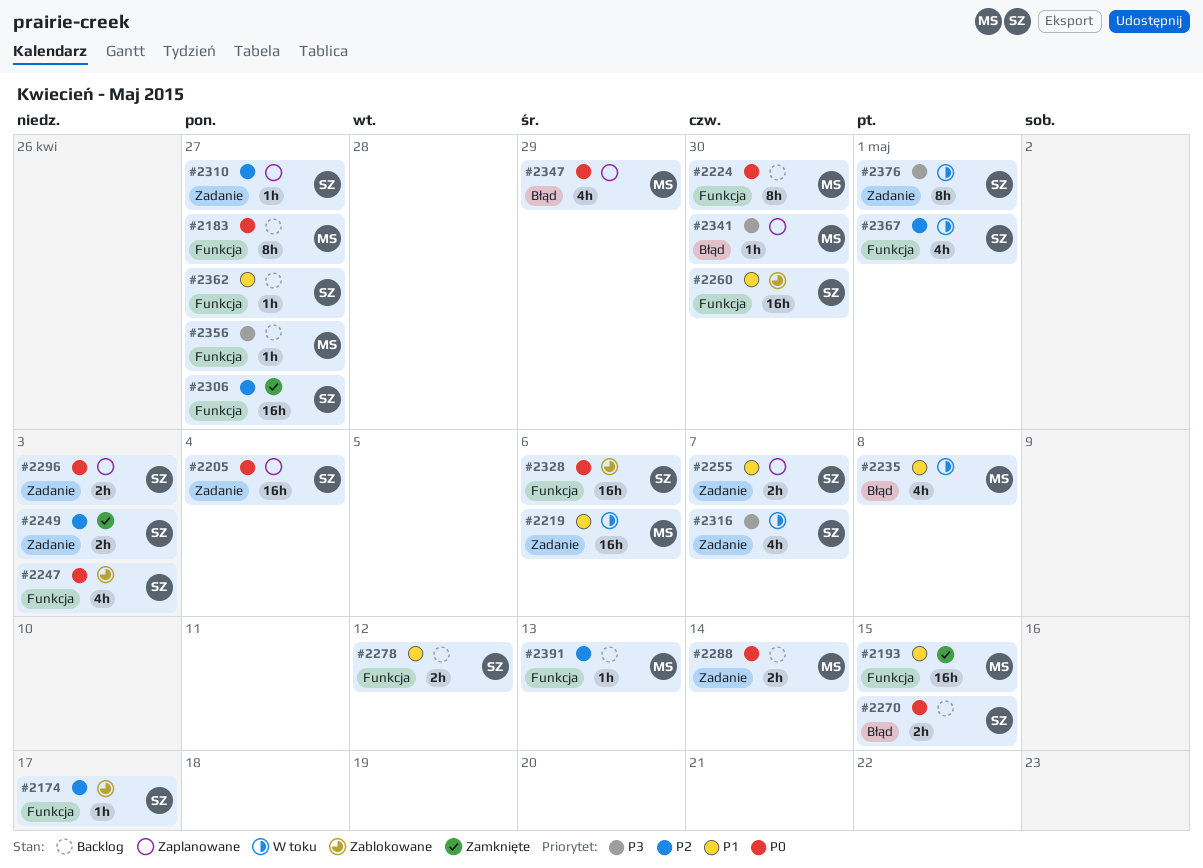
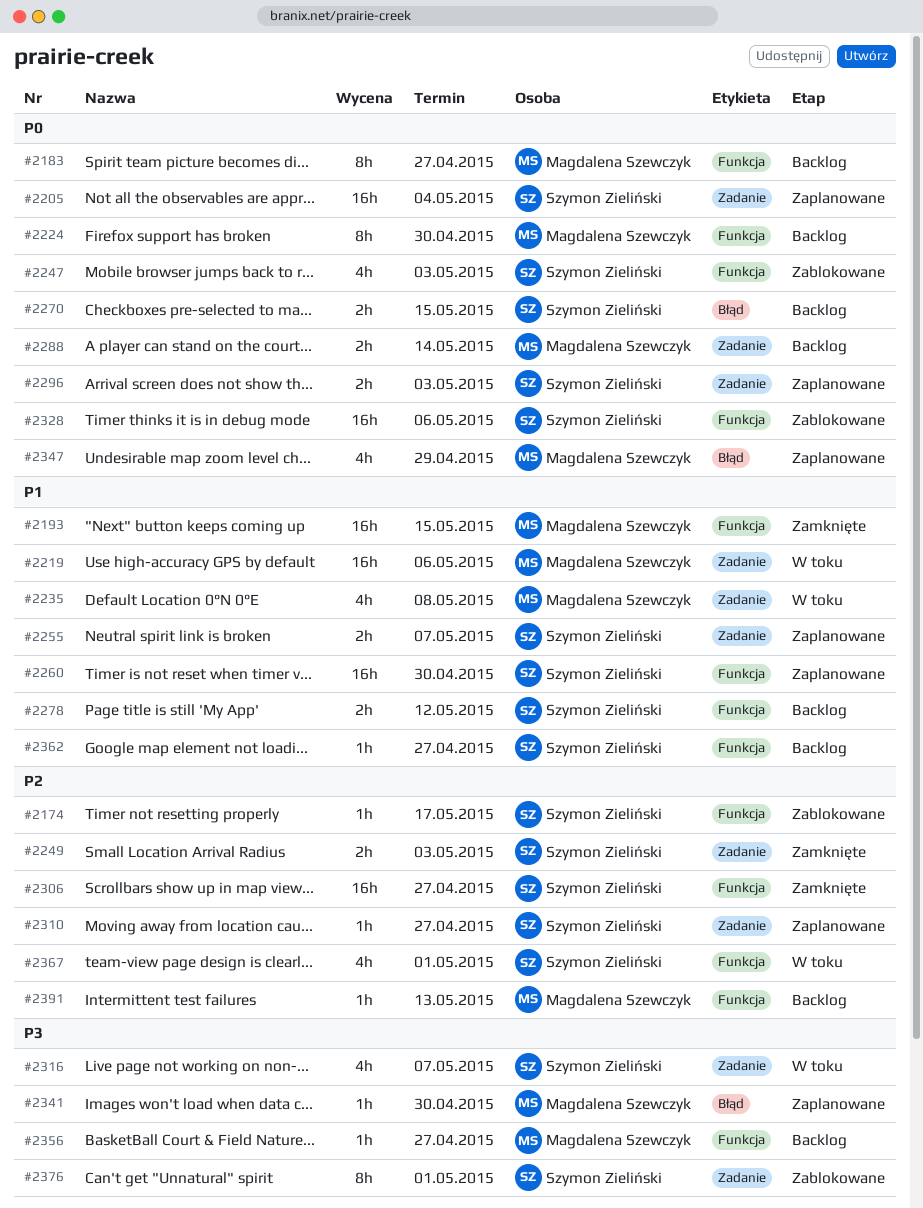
#2235, label: Błąd -> Zadanie
#2260, status: Zablokowane -> Zaplanowane
#2376, status: W toku -> Zablokowane

